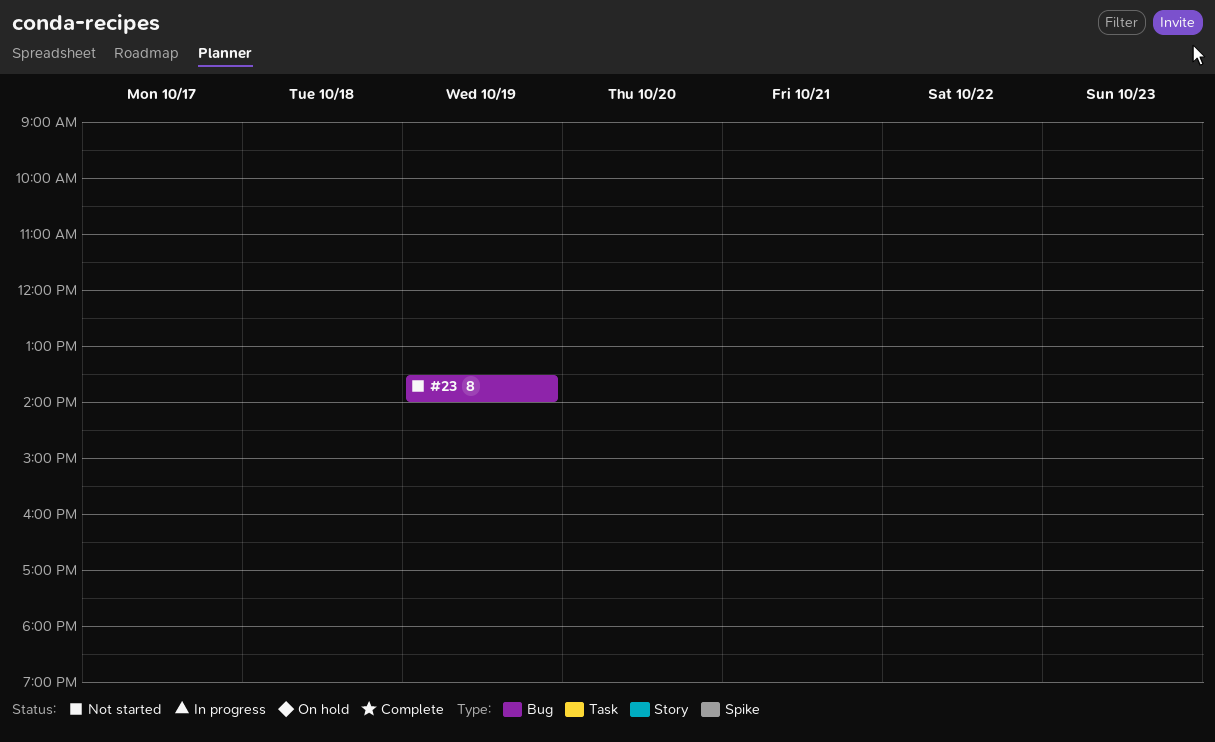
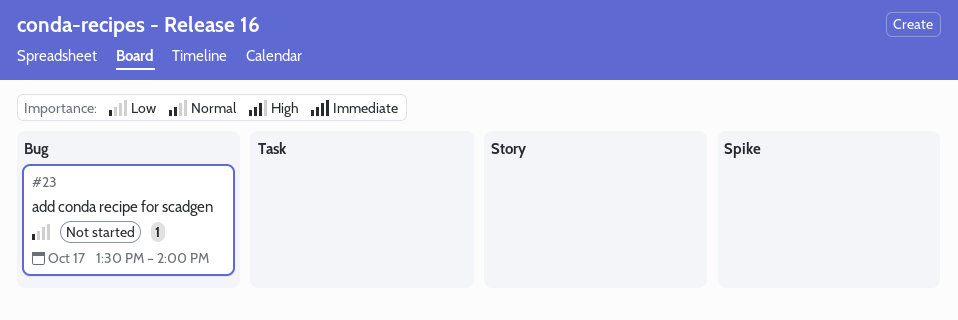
#23, estimate: 8 -> 1
#23, day: Oct 19 -> Oct 17

